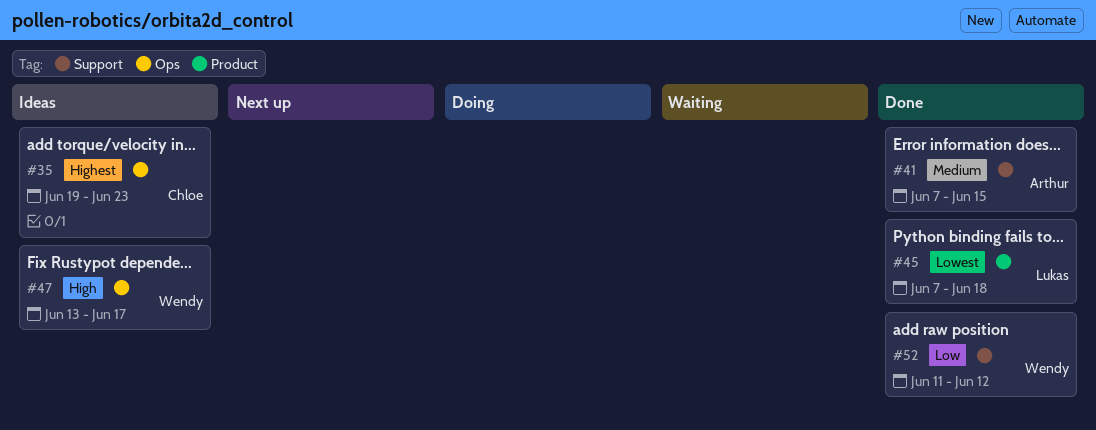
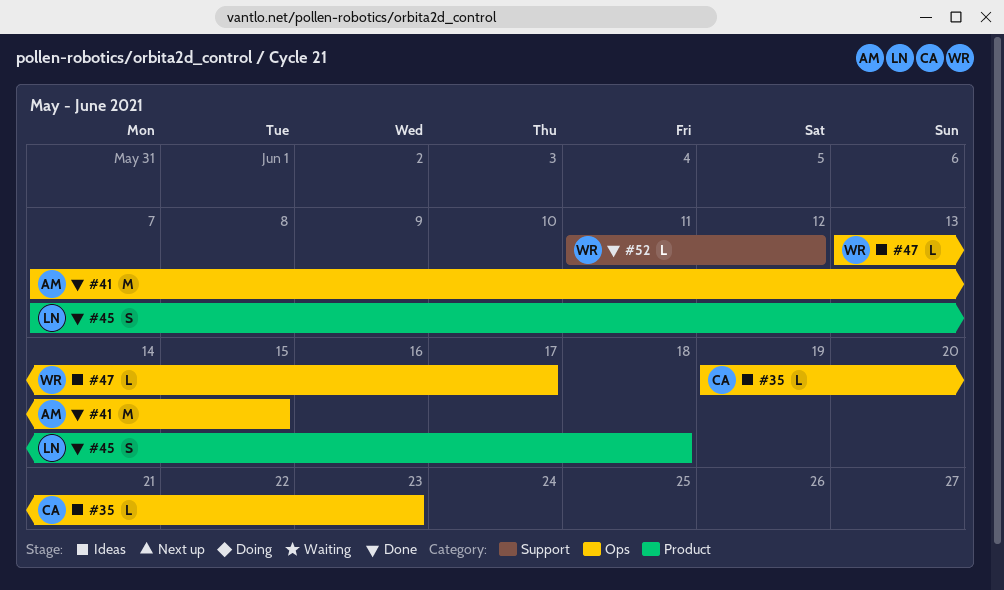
#41, label: Support -> Ops

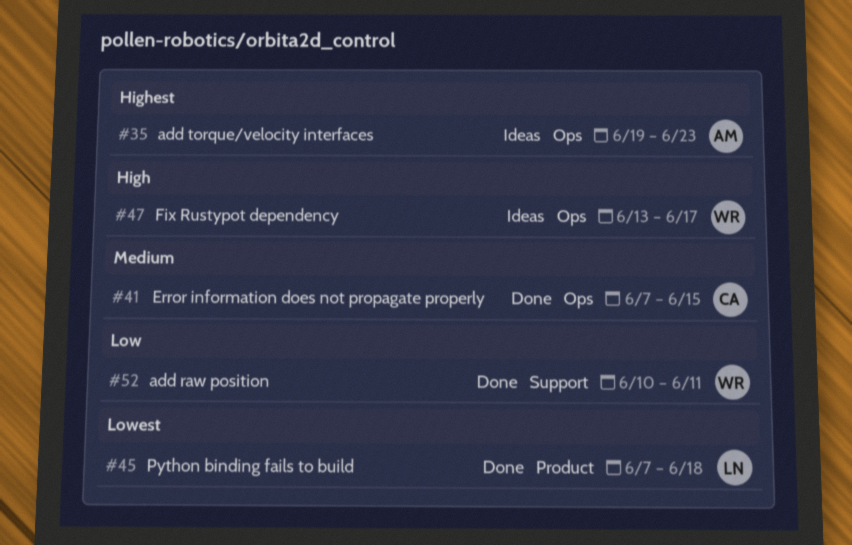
#35, owner: CA -> AM
#41, owner: AM -> CA
#52, start: Jun 11 -> Jun 10
#52, due: Jun 12 -> Jun 11

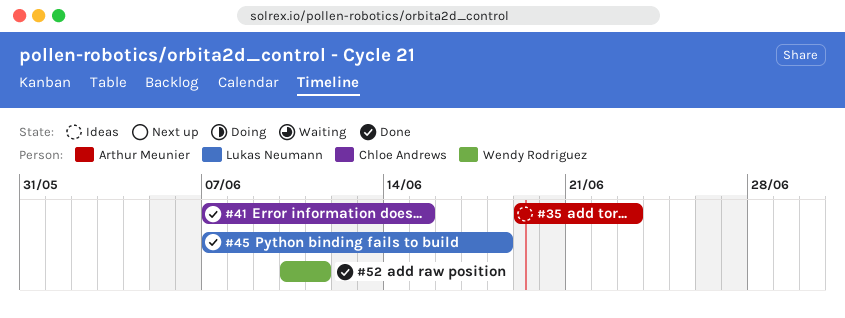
#47: present -> none

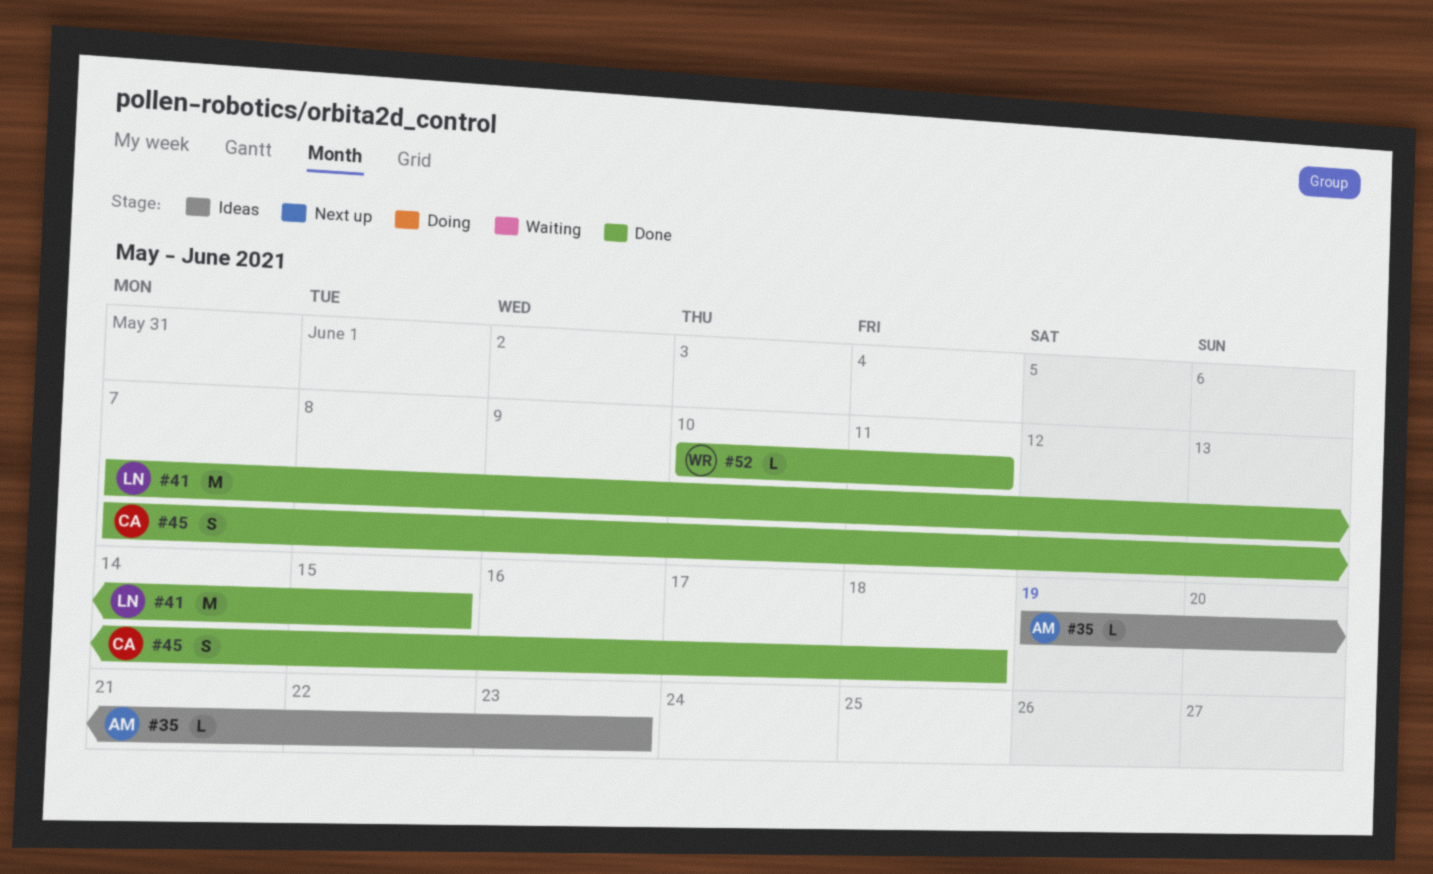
#41, owner: Chloe Andrews -> Lukas Neumann
#45, owner: Lukas Neumann -> Chloe Andrews

